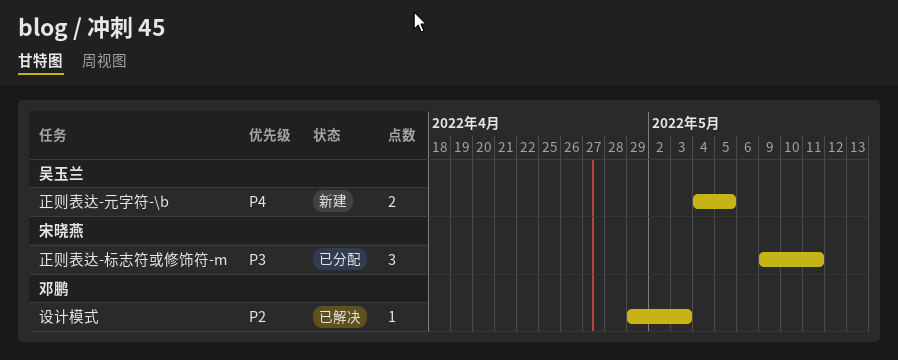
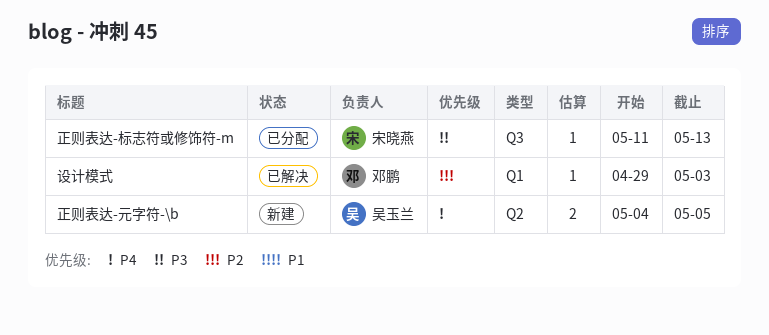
正则表达-标志符或修饰符-m, estimate: 3 -> 1
正则表达-标志符或修饰符-m, start: May 9 -> May 11
正则表达-标志符或修饰符-m, due: May 11 -> May 13

